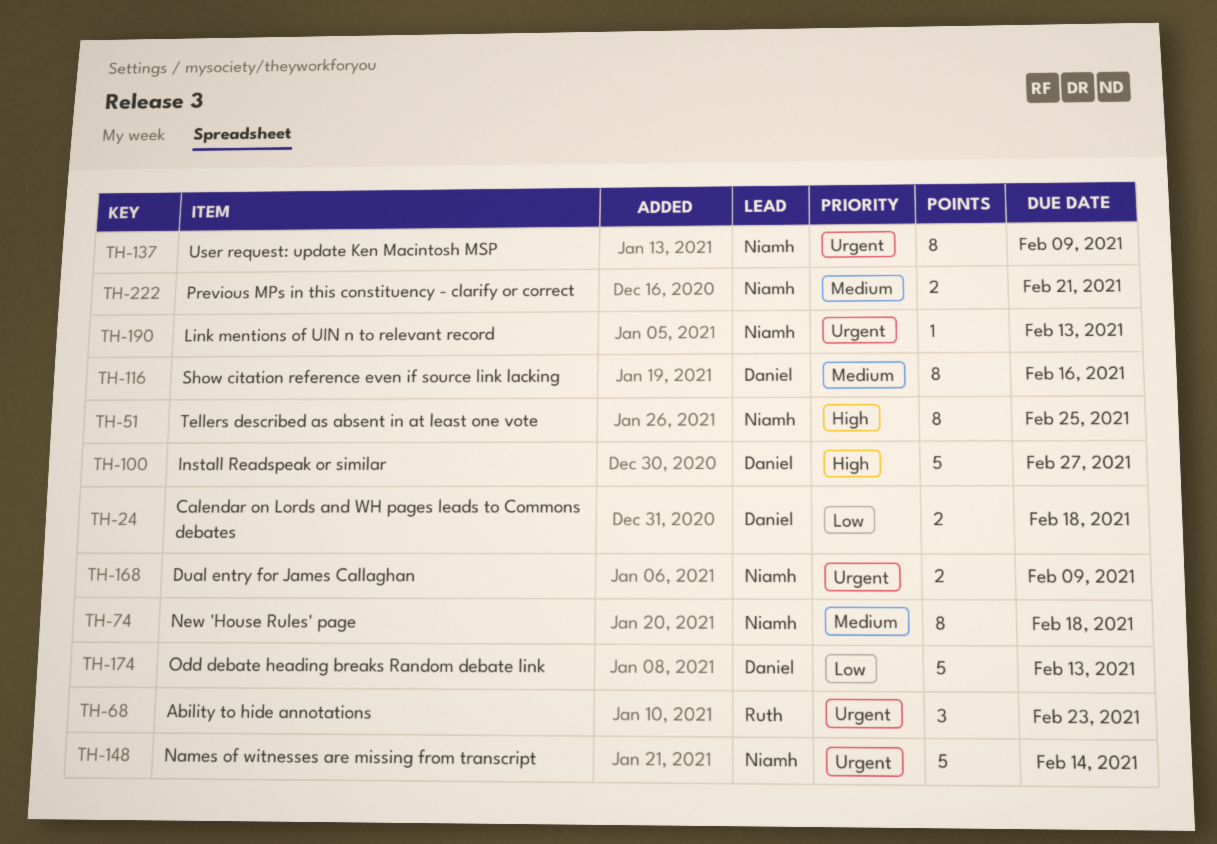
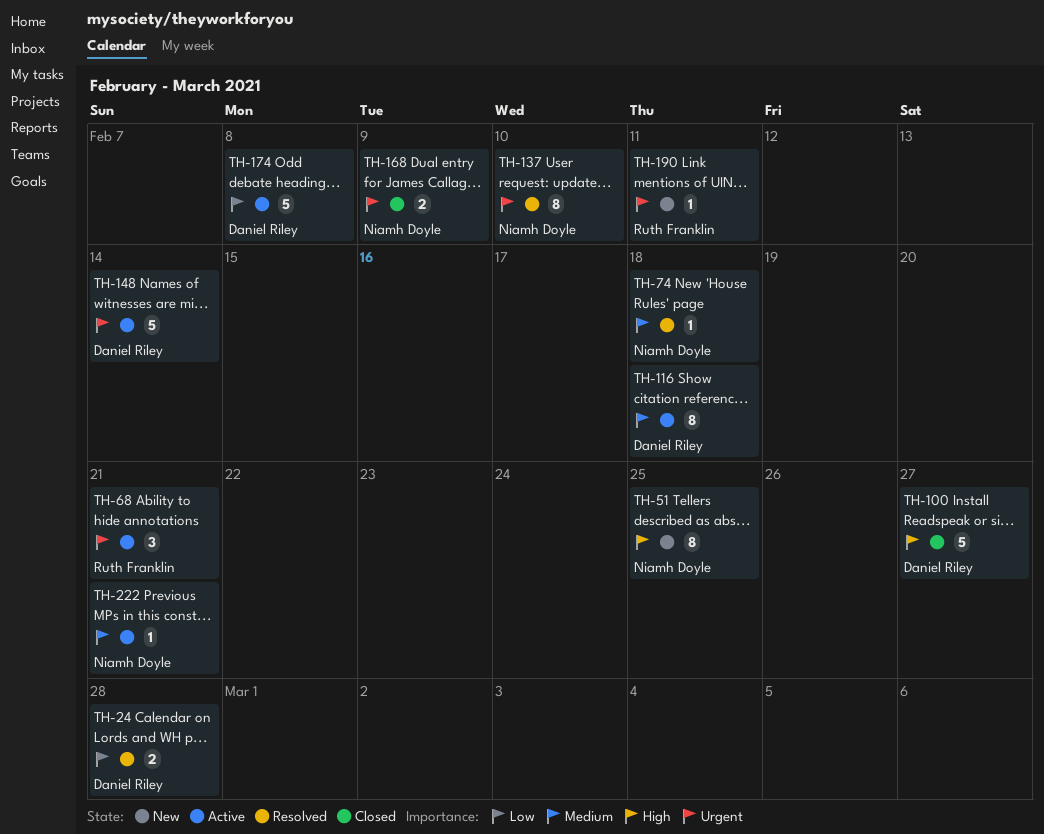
TH-24, due: Feb 18 -> Feb 28
TH-68, due: Feb 23 -> Feb 21
TH-74, estimate: 8 -> 1
TH-116, due: Feb 16 -> Feb 18
TH-137, due: Feb 9 -> Feb 10
TH-148, owner: Niamh Doyle -> Daniel Riley
TH-174, due: Feb 13 -> Feb 8
TH-190, owner: Niamh Doyle -> Ruth Franklin
TH-190, due: Feb 13 -> Feb 11
TH-222, estimate: 2 -> 1

